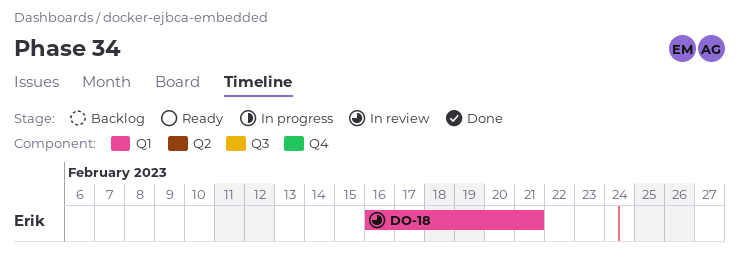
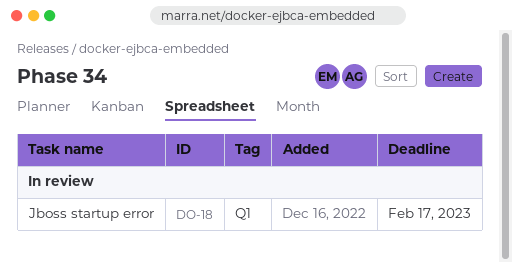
DO-18, due: Feb 21 -> Feb 17

